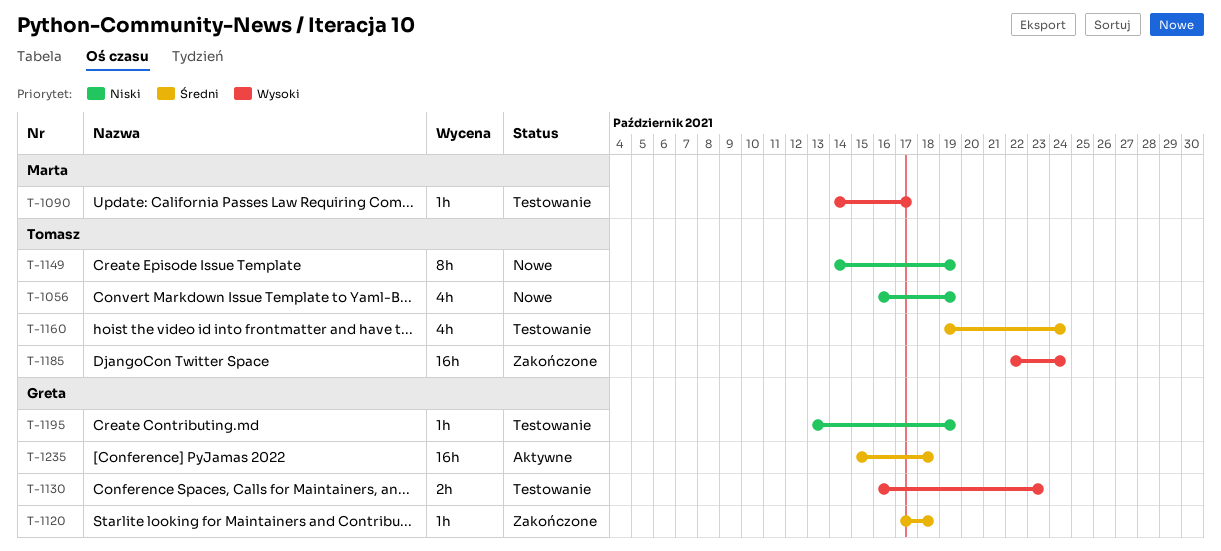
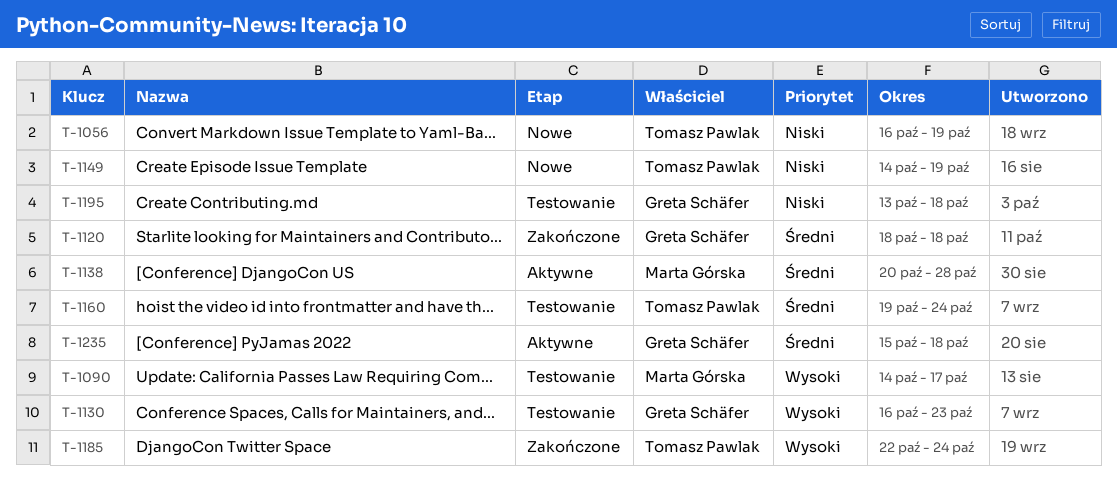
T-1120, start: Oct 17 -> Oct 18
T-1138: none -> present
T-1195, due: Oct 19 -> Oct 18

